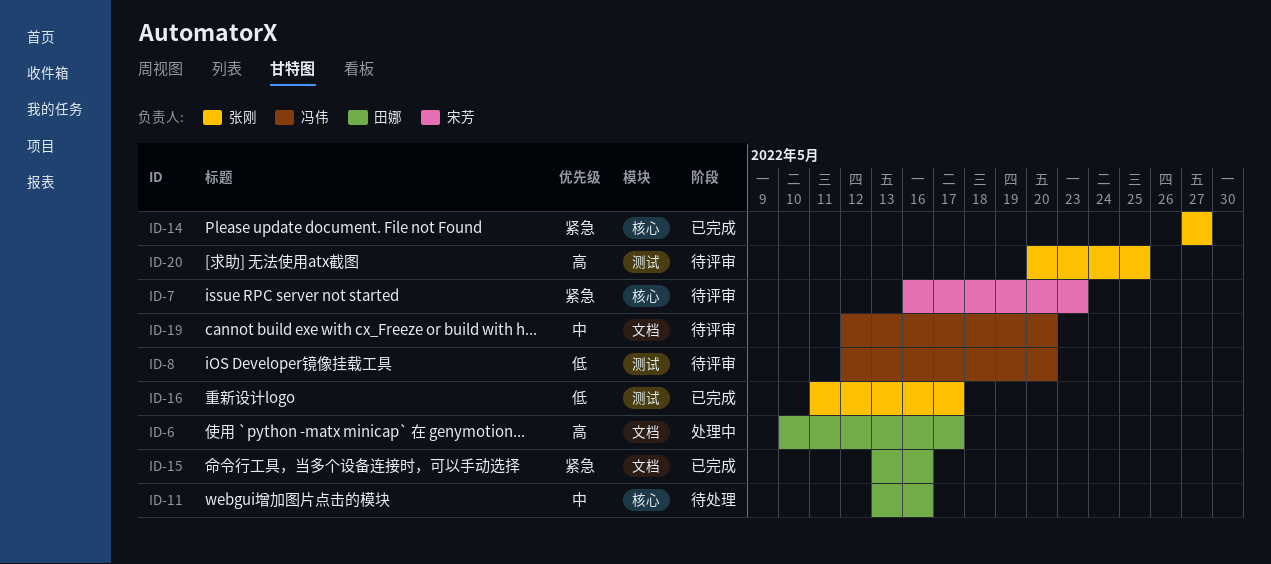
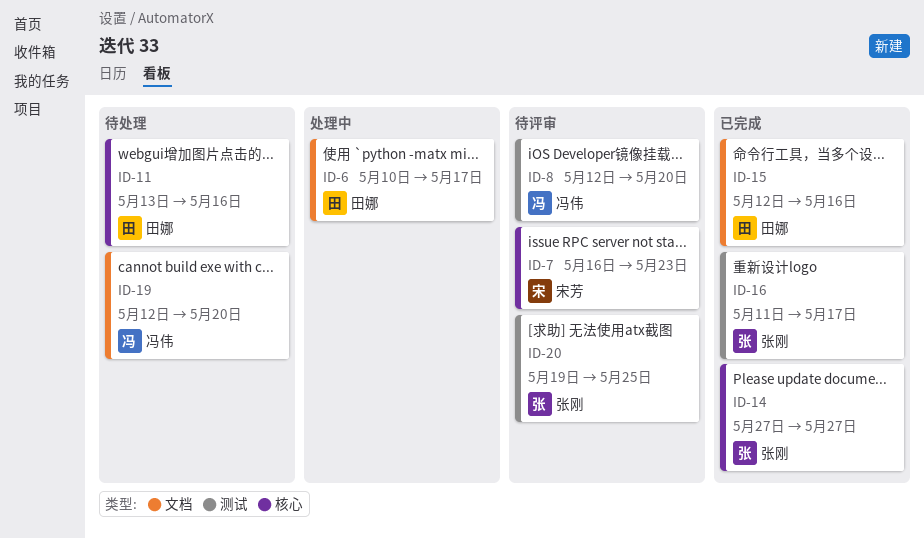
ID-15, start: May 13 -> May 12
ID-19, status: 待评审 -> 待处理
ID-20, start: May 20 -> May 19

